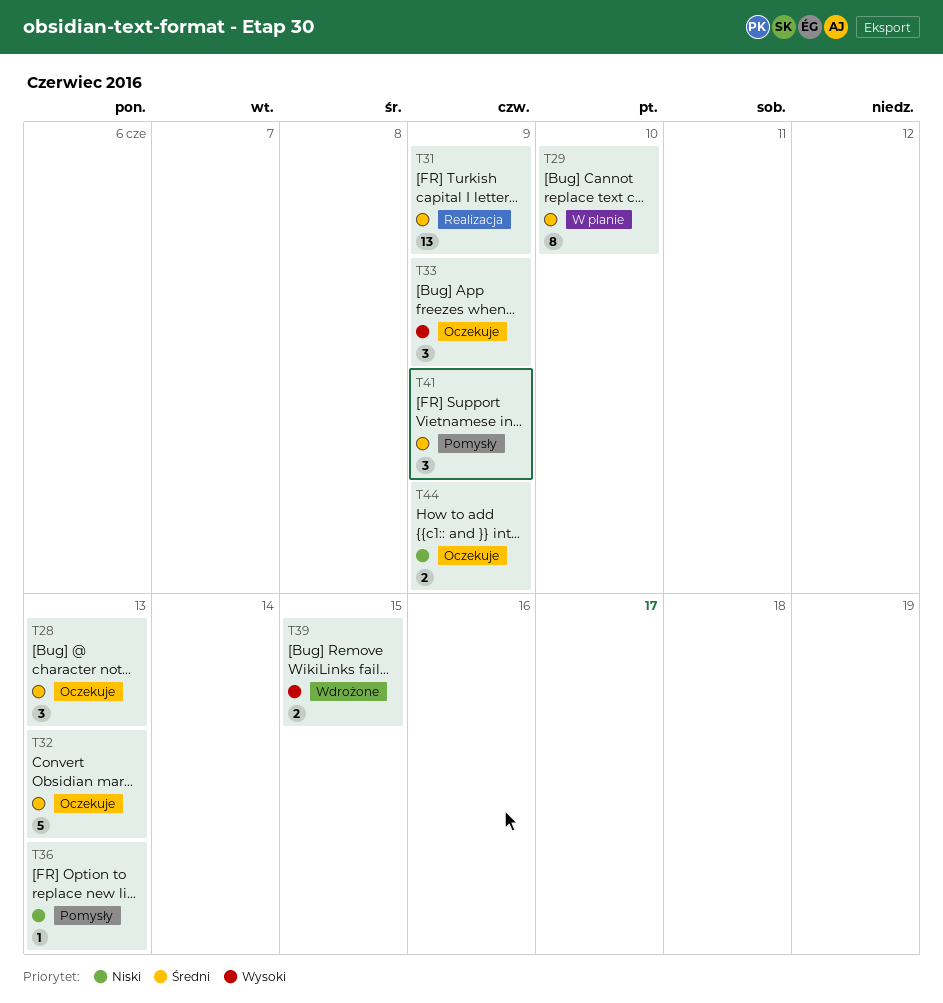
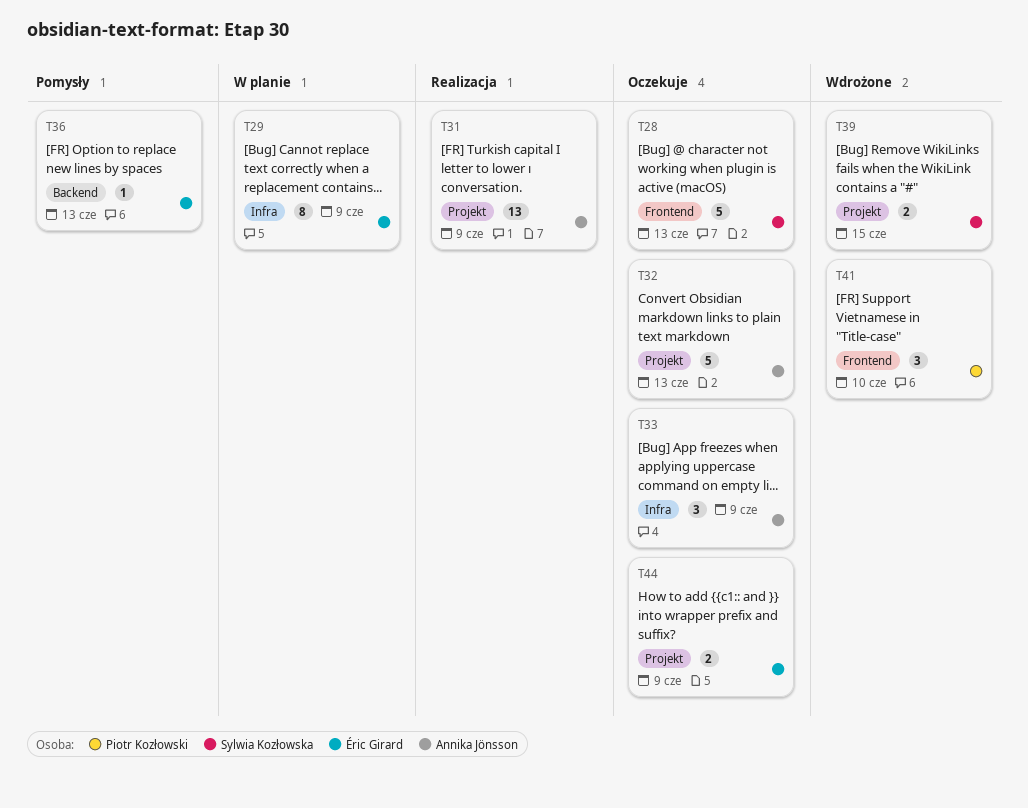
T28, estimate: 3 -> 5
T29, due: Jun 10 -> Jun 9
T41, status: Pomysły -> Wdrożone
T41, due: Jun 9 -> Jun 10

